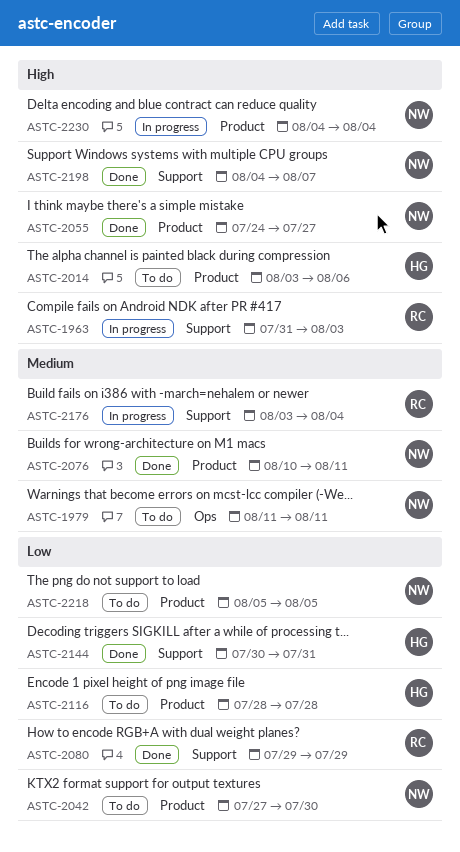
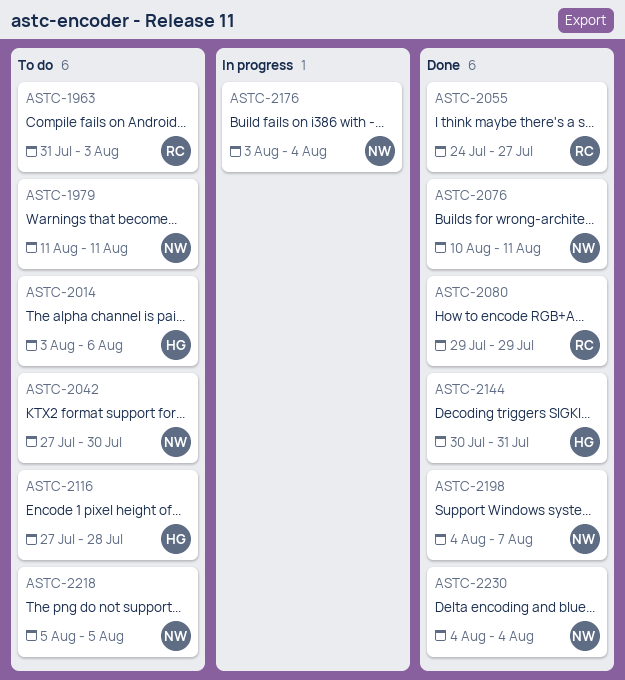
ASTC-1963, status: In progress -> To do
ASTC-2055, owner: NW -> RC
ASTC-2116, start: Jul 28 -> Jul 27
ASTC-2176, owner: RC -> NW
ASTC-2230, status: In progress -> Done

